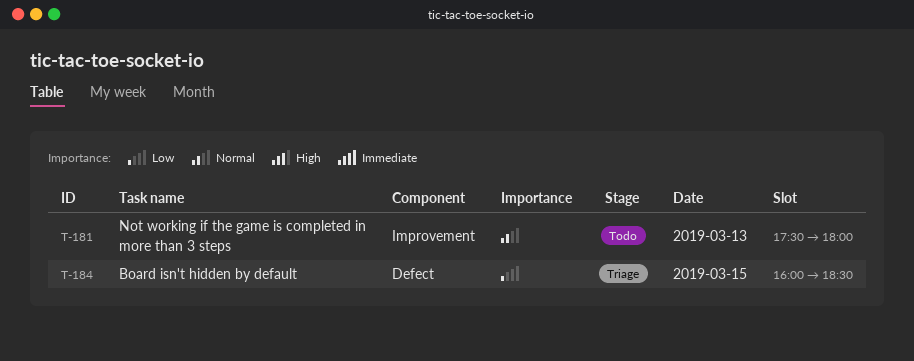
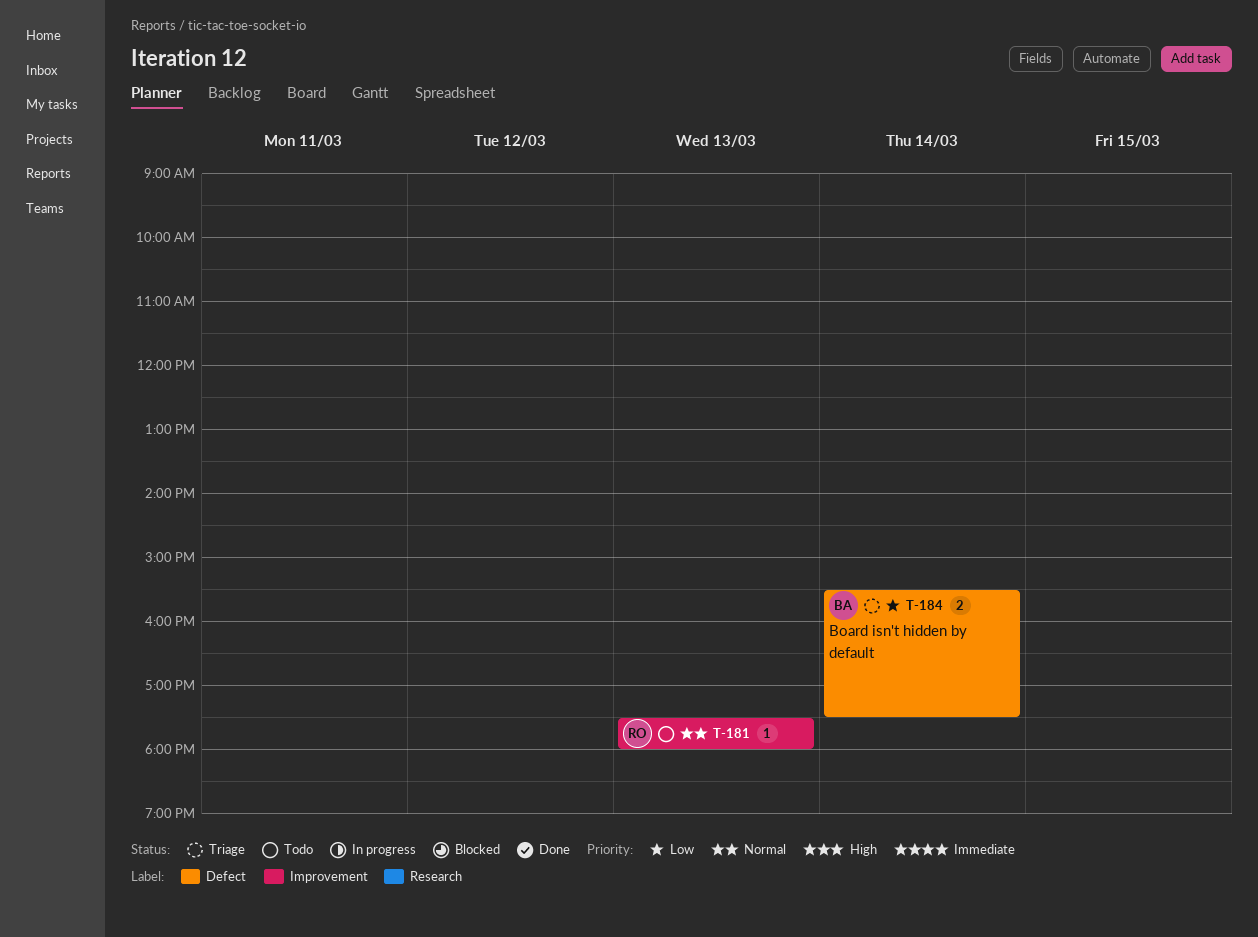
T-184, day: Mar 15 -> Mar 14
T-184, begins: 16:00 -> 15:30
T-184, ends: 18:30 -> 17:30

